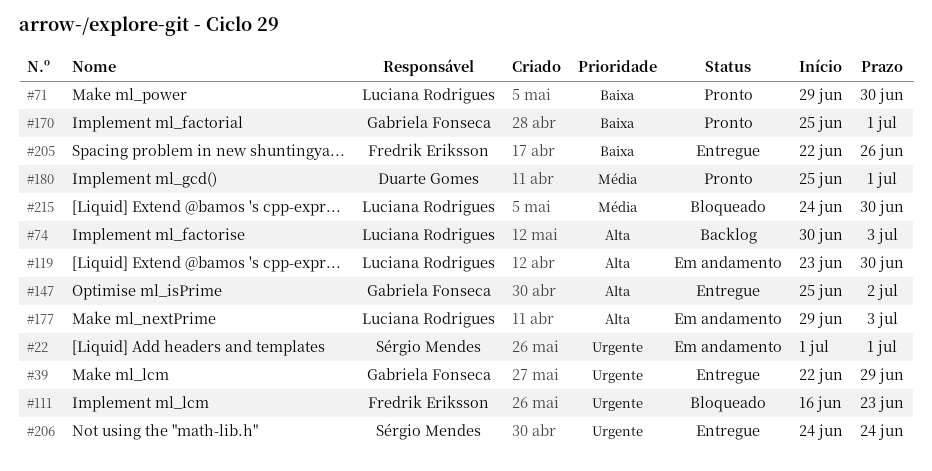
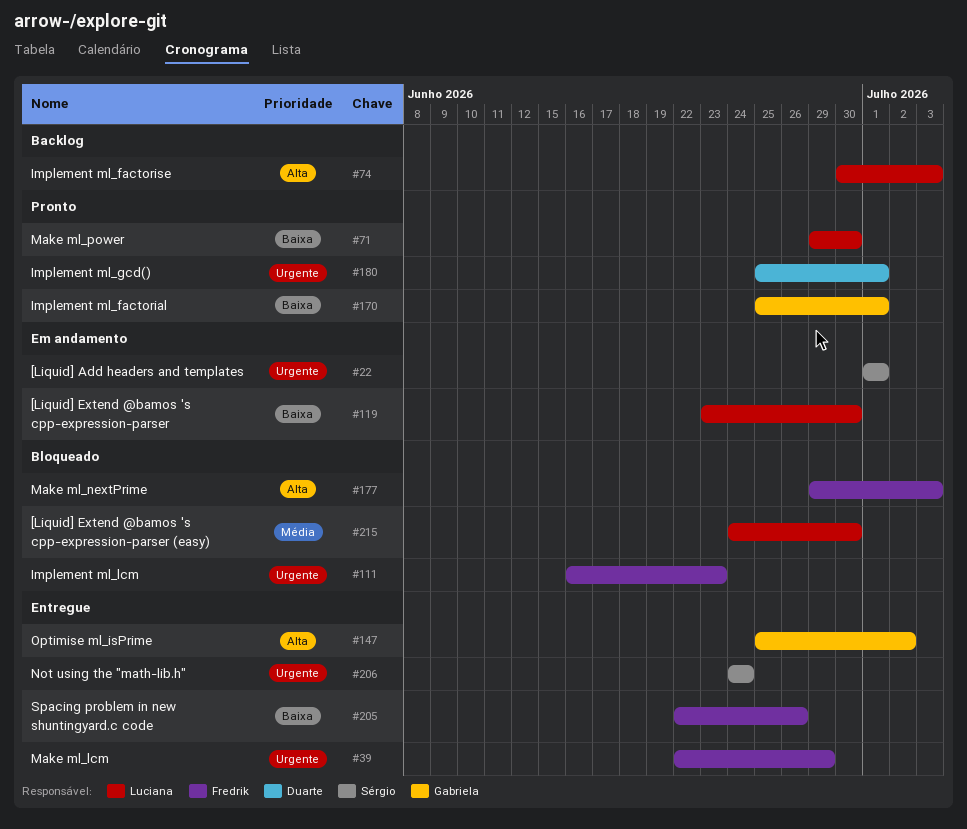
#39, owner: Gabriela Fonseca -> Fredrik Eriksson
#119, priority: Alta -> Baixa
#177, status: Em andamento -> Bloqueado
#177, owner: Luciana Rodrigues -> Fredrik Eriksson
#180, priority: Média -> Urgente

